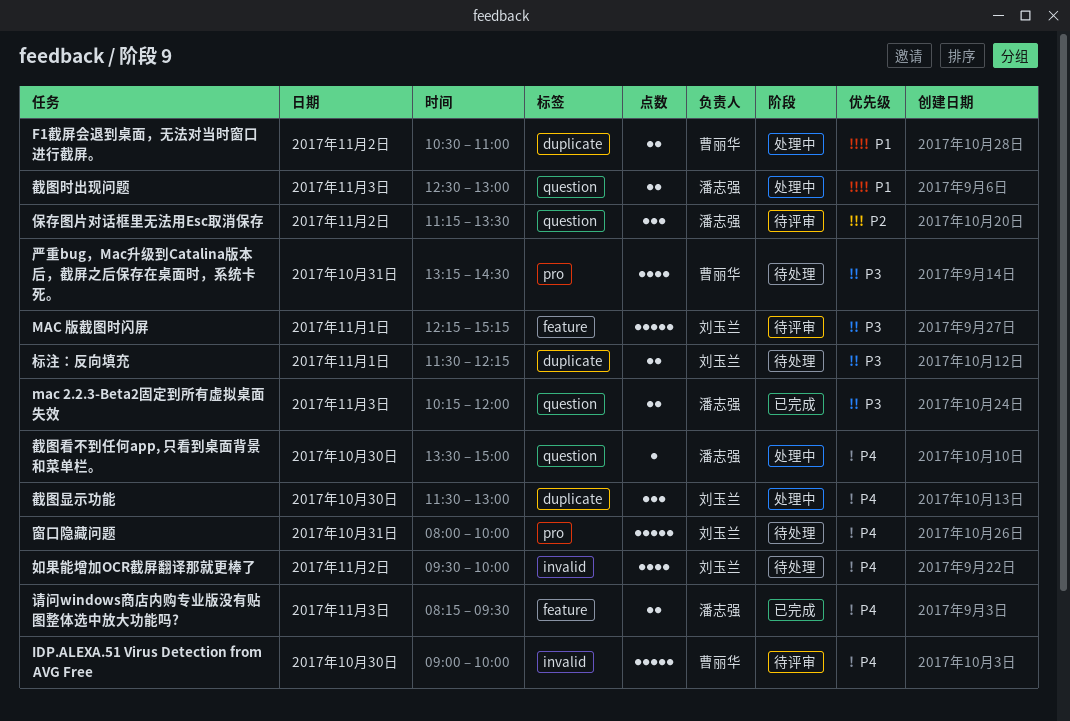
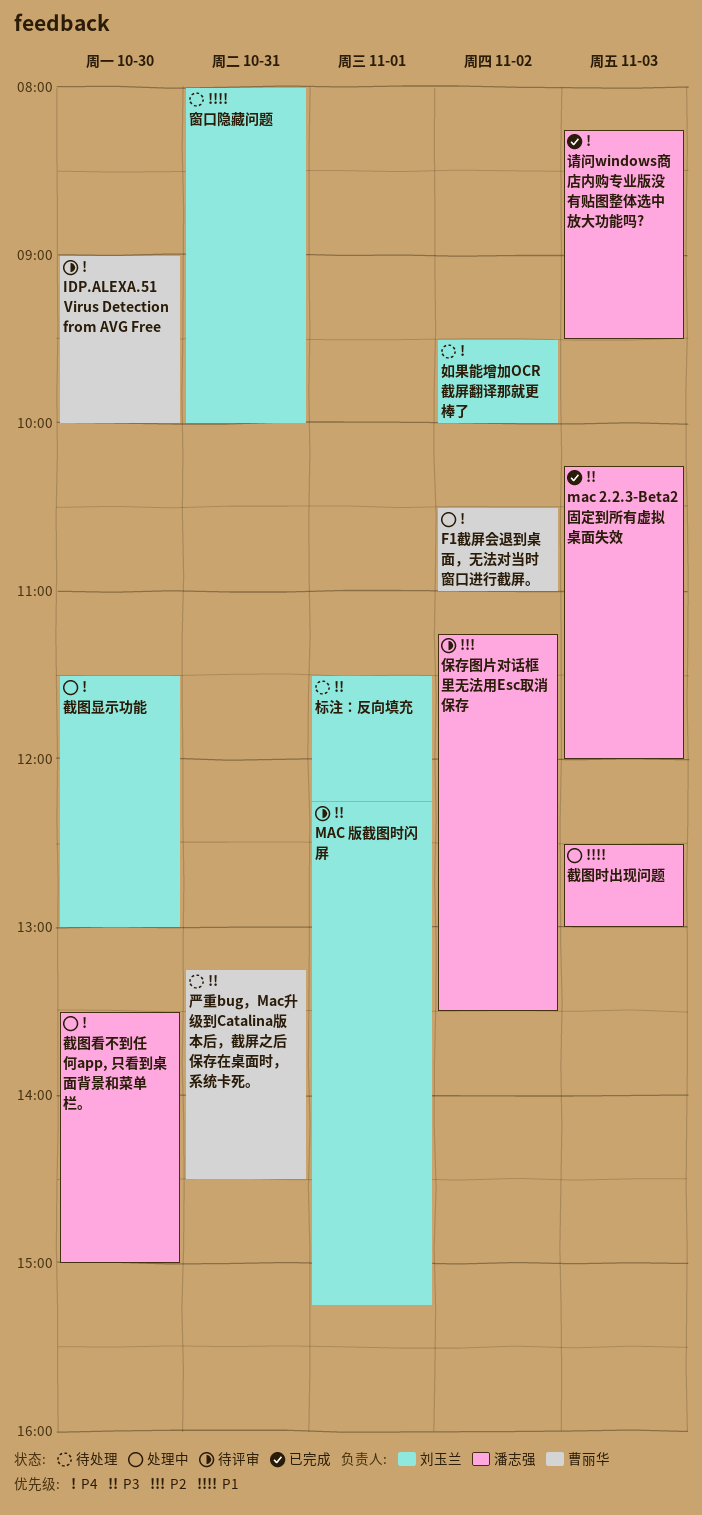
F1截屏会退到桌面，无法对当时窗口进行截屏。, priority: P1 -> P4
窗口隐藏问题, priority: P4 -> P1

